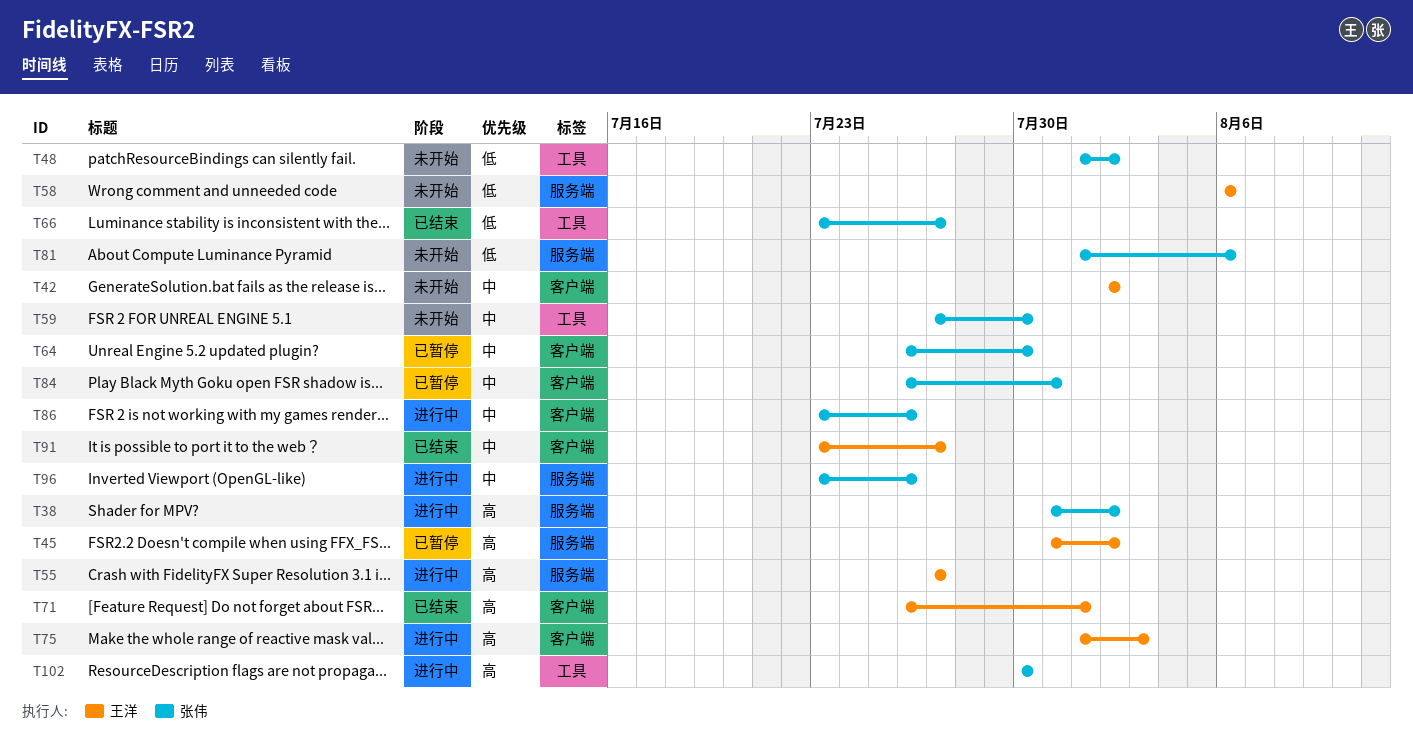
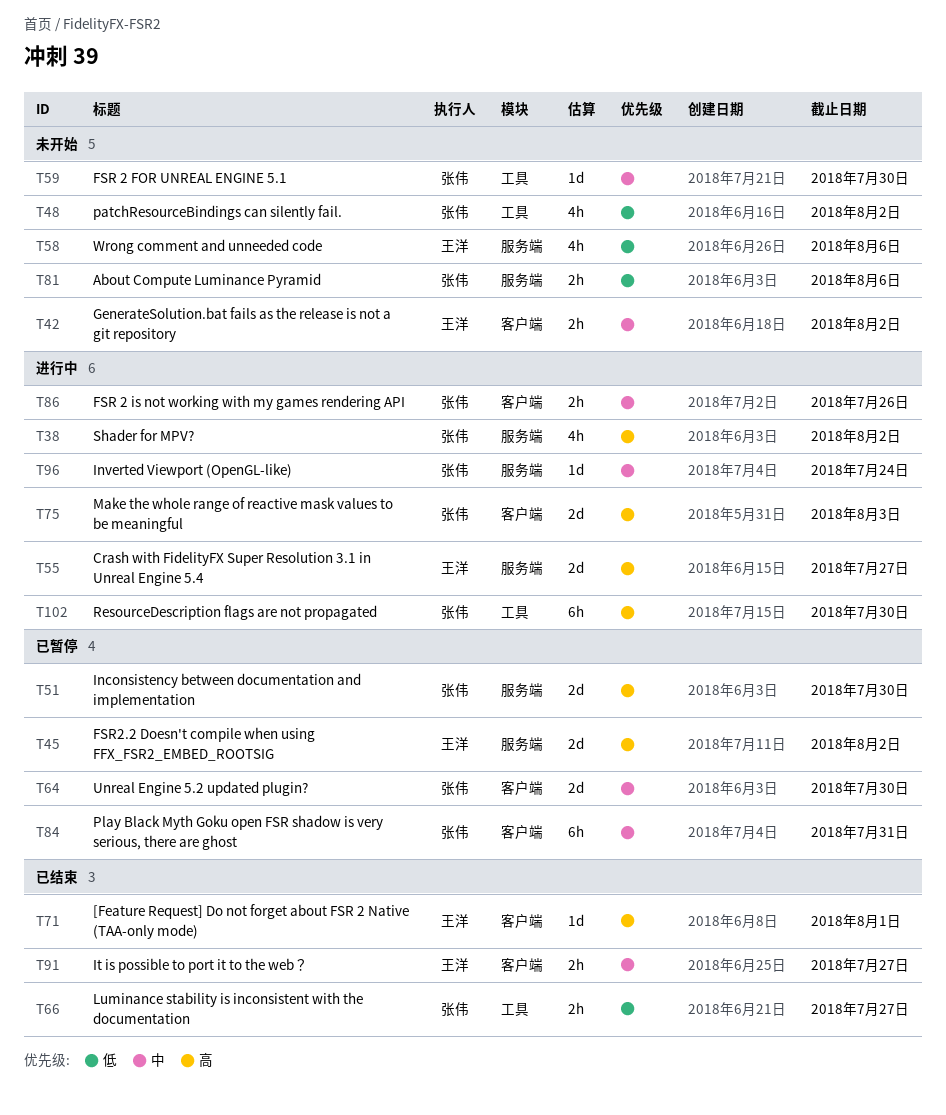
T51: none -> present
T75, owner: 王洋 -> 张伟
T96, due: Jul 26 -> Jul 24

